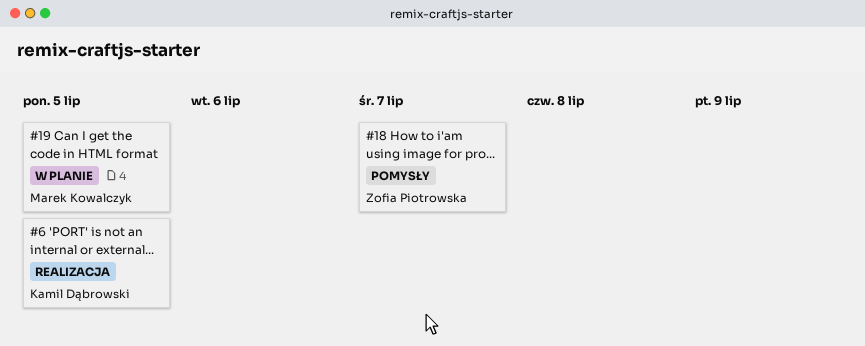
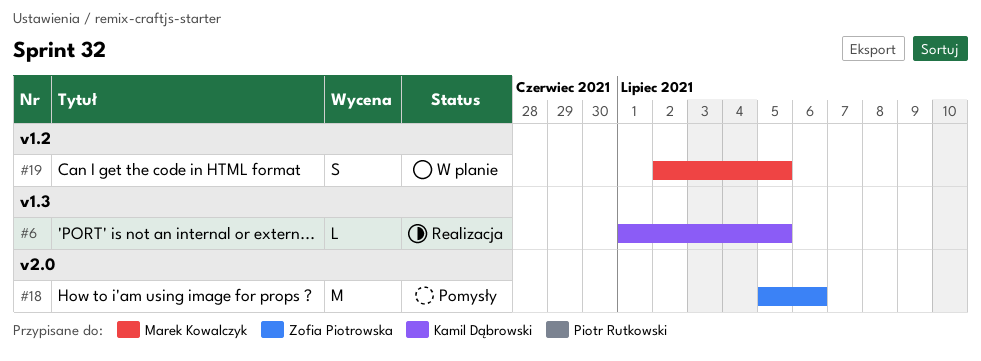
#18, due: Jul 7 -> Jul 6

